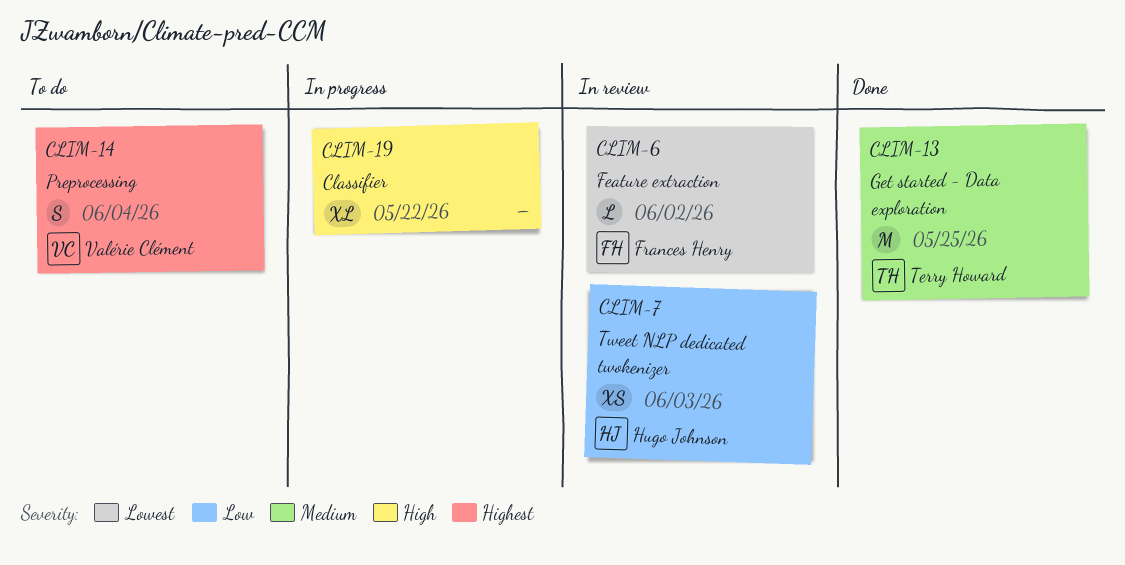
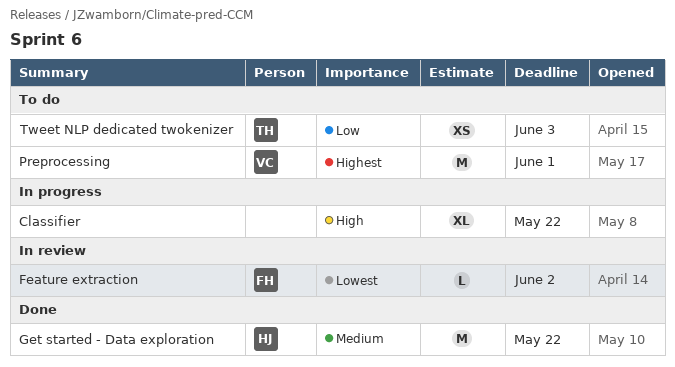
Get started - Data exploration, owner: Terry Howard -> Hugo Johnson
Get started - Data exploration, due: May 25 -> May 22
Preprocessing, estimate: S -> M
Preprocessing, due: Jun 4 -> Jun 1
Tweet NLP dedicated twokenizer, status: In review -> To do
Tweet NLP dedicated twokenizer, owner: Hugo Johnson -> Terry Howard

